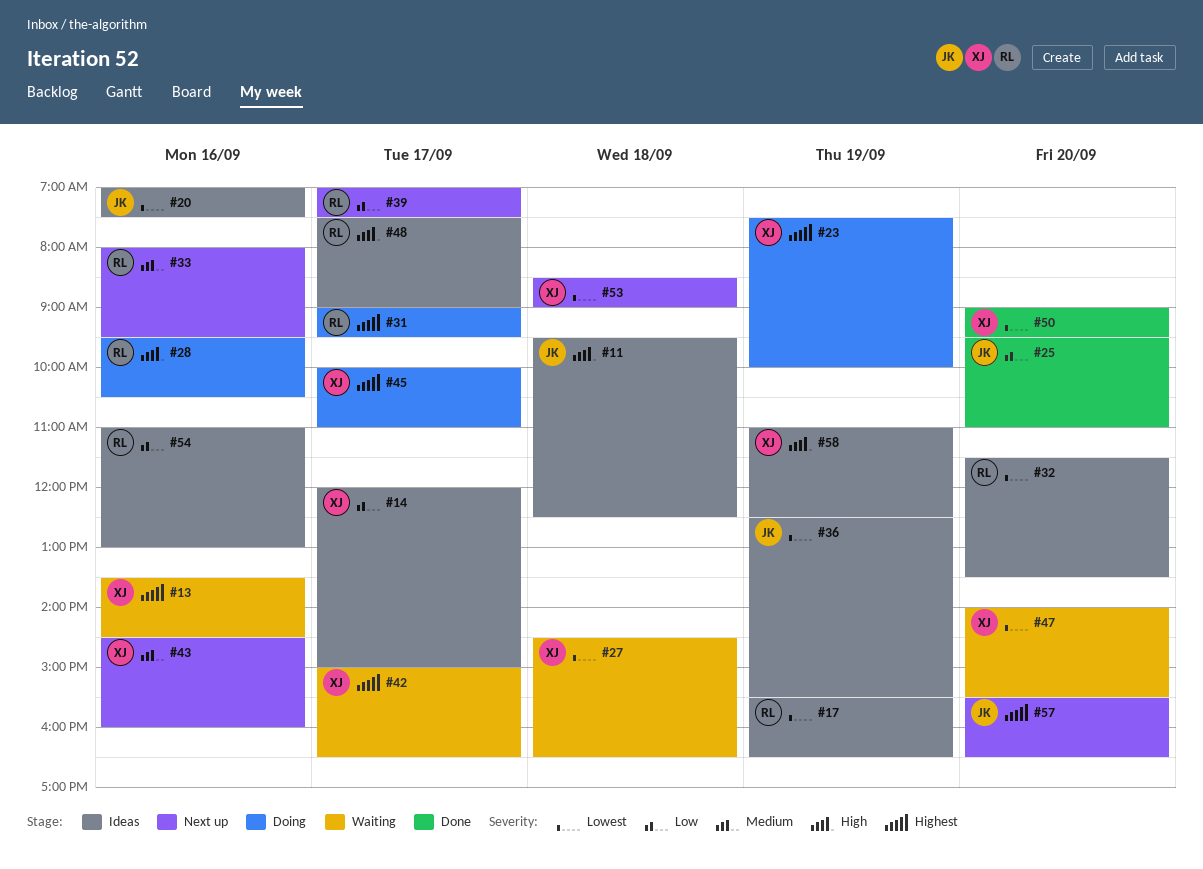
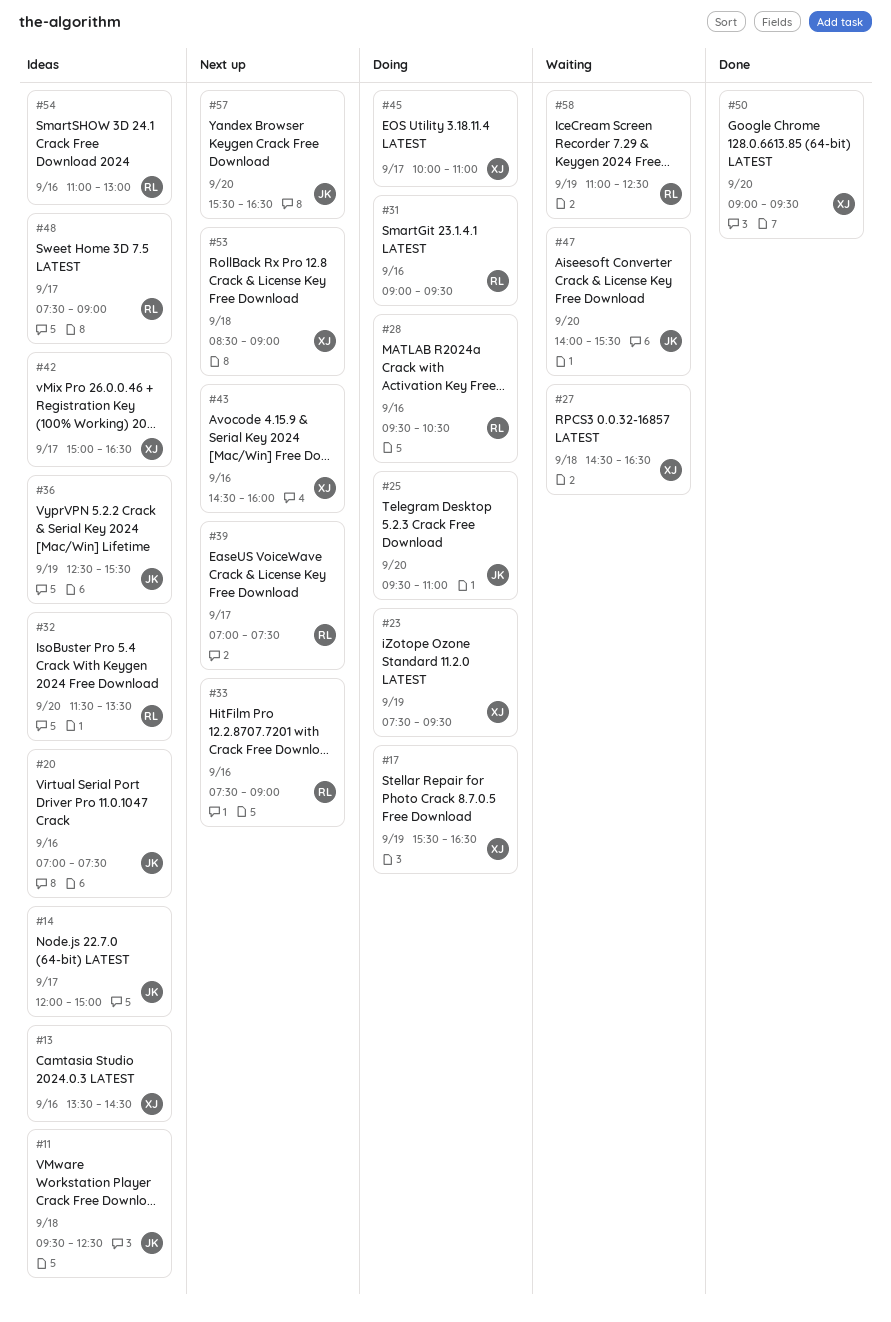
#13, status: Waiting -> Ideas
#14, owner: XJ -> JK
#17, status: Ideas -> Doing
#17, owner: RL -> XJ
#23, ends: 10:00 -> 09:30
#25, status: Done -> Doing
#31, day: Sep 17 -> Sep 16
#33, begins: 08:00 -> 07:30
#33, ends: 09:30 -> 09:00
#42, status: Waiting -> Ideas
#47, owner: XJ -> JK
#58, status: Ideas -> Waiting
#58, owner: XJ -> RL

